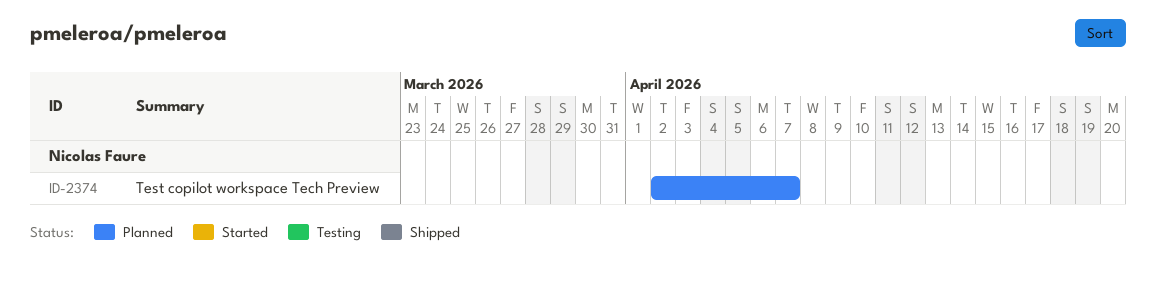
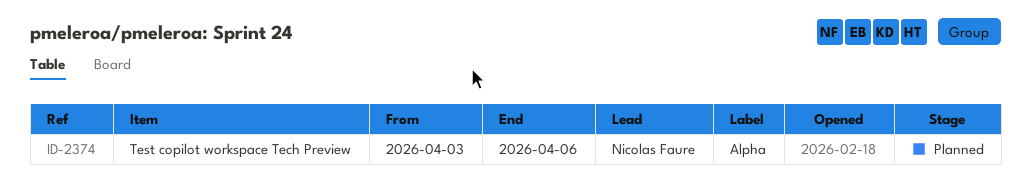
ID-2374, start: Apr 2 -> Apr 3
ID-2374, due: Apr 7 -> Apr 6

